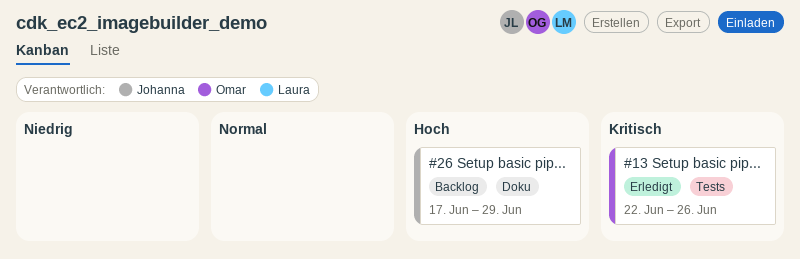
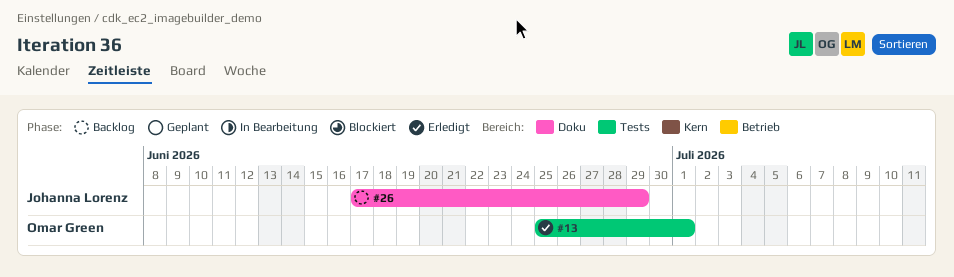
#13, start: Jun 22 -> Jun 25
#13, due: Jun 26 -> Jul 1

